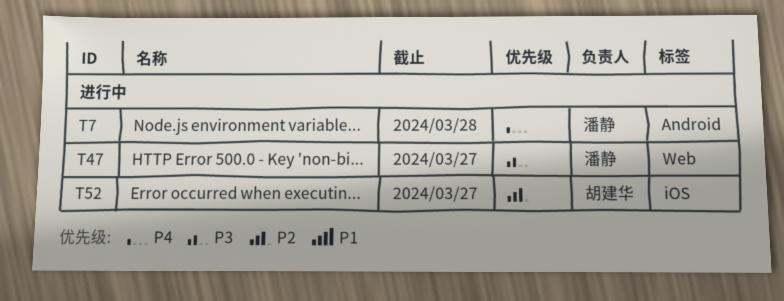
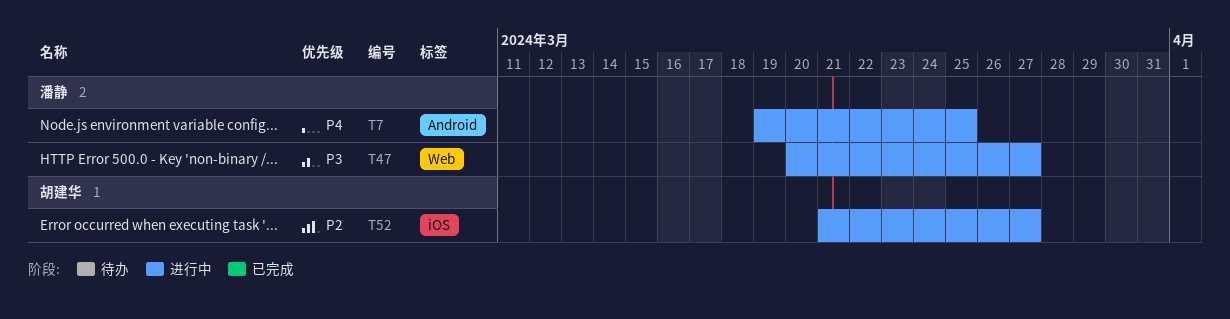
T7, due: Mar 28 -> Mar 25

